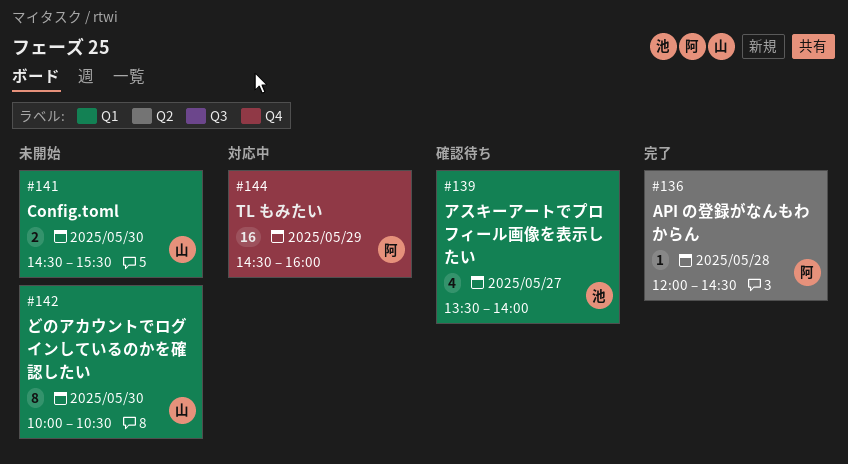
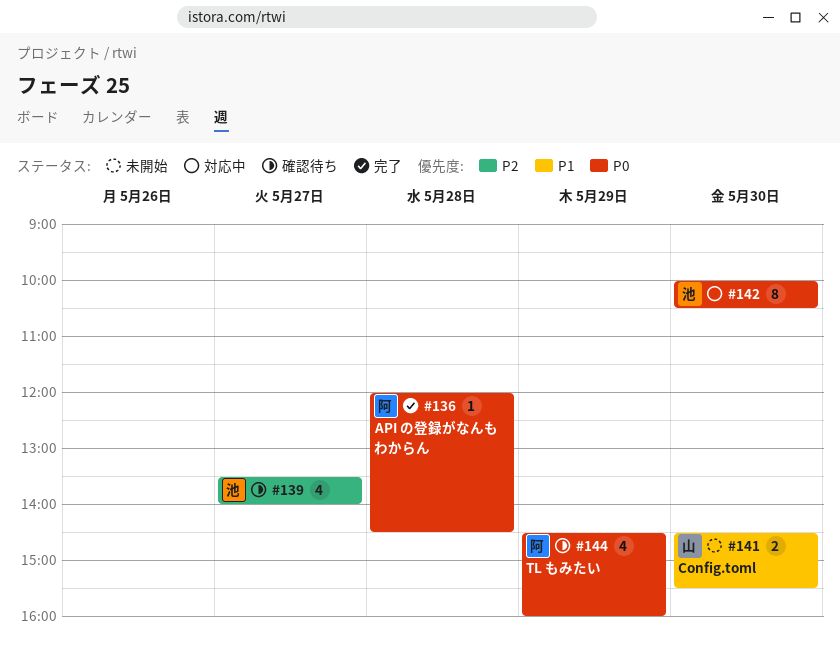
#142, status: 未開始 -> 対応中
#142, owner: 山 -> 池
#144, status: 対応中 -> 確認待ち
#144, estimate: 16 -> 4

